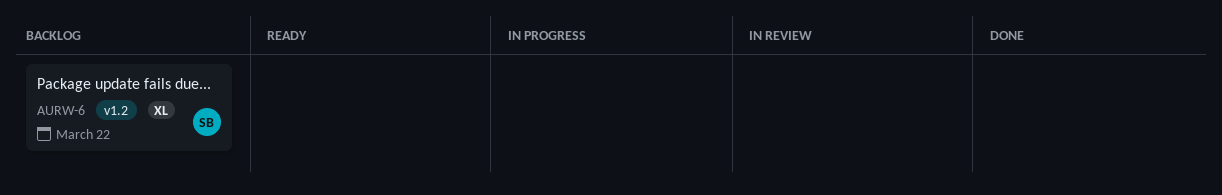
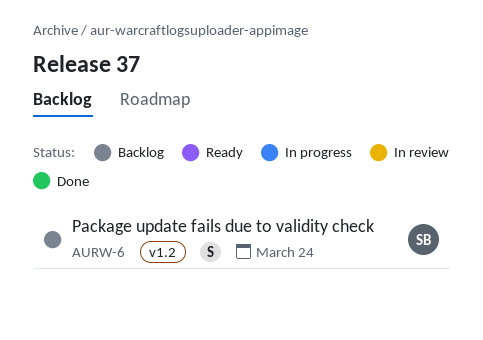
AURW-6, estimate: XL -> S
AURW-6, due: Mar 22 -> Mar 24

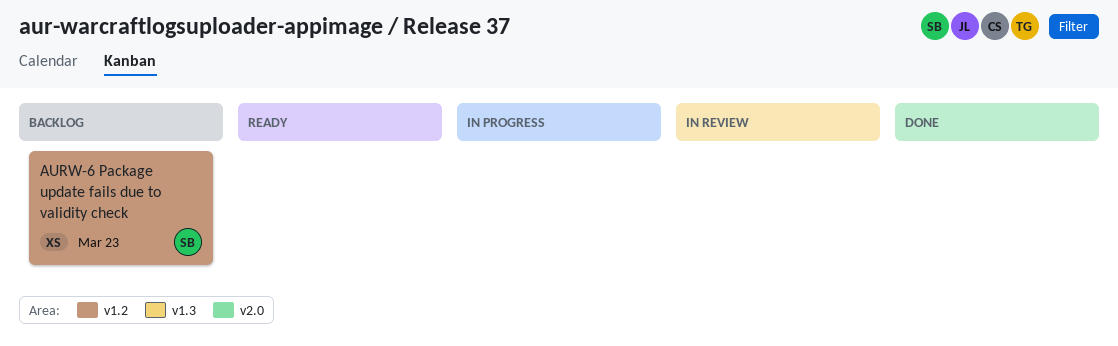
AURW-6, estimate: S -> XS
AURW-6, due: Mar 24 -> Mar 23

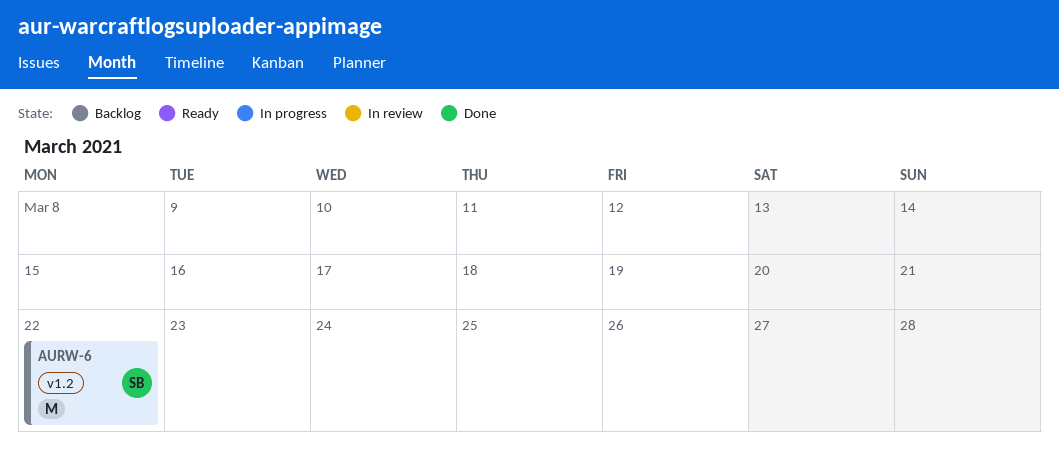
AURW-6, estimate: XS -> M
AURW-6, due: Mar 23 -> Mar 22

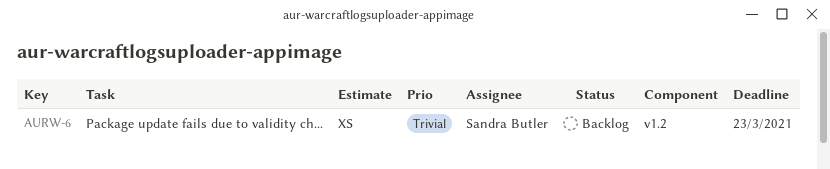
AURW-6, estimate: M -> XS
AURW-6, due: Mar 22 -> Mar 23

